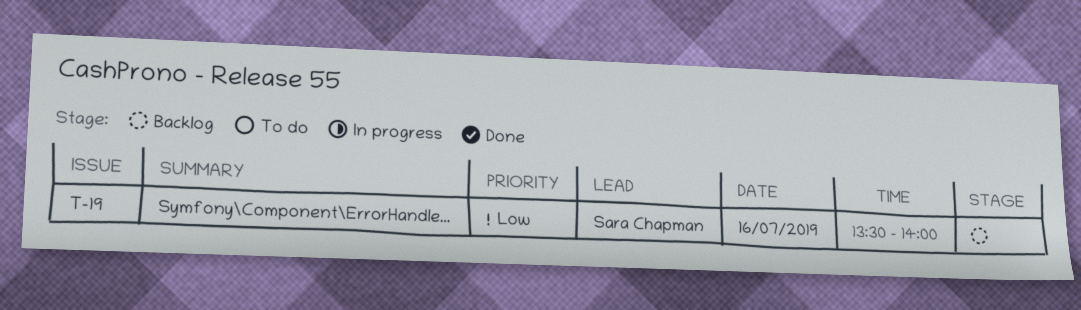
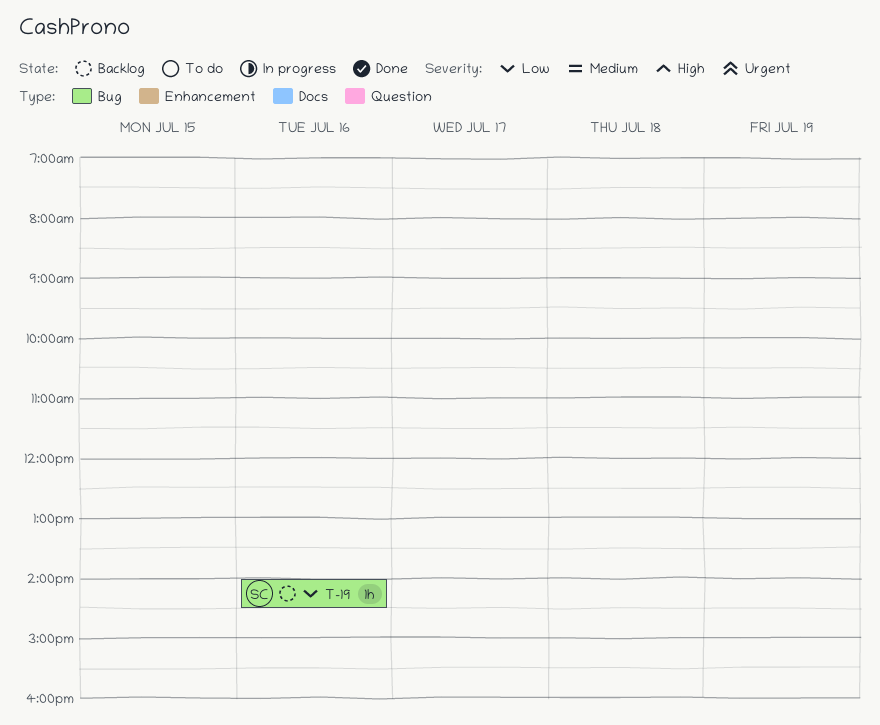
T-19, begins: 13:30 -> 14:00
T-19, ends: 14:00 -> 14:30

